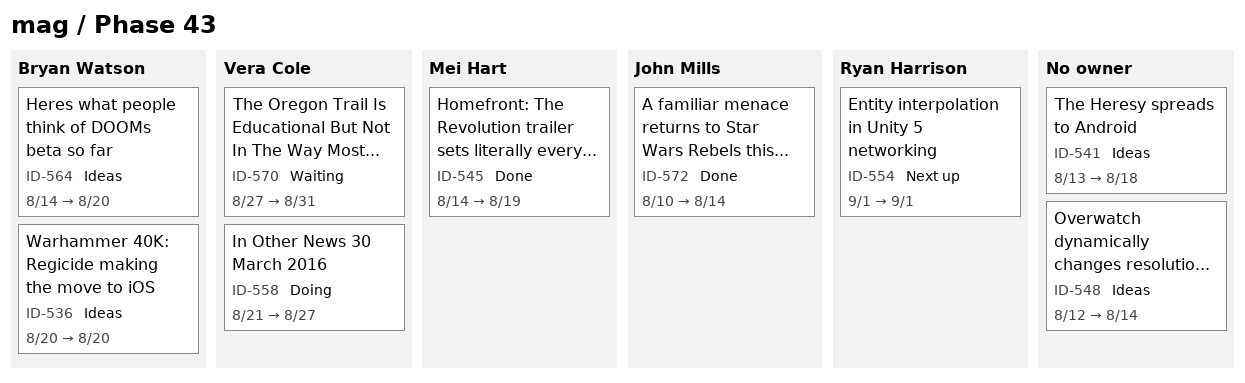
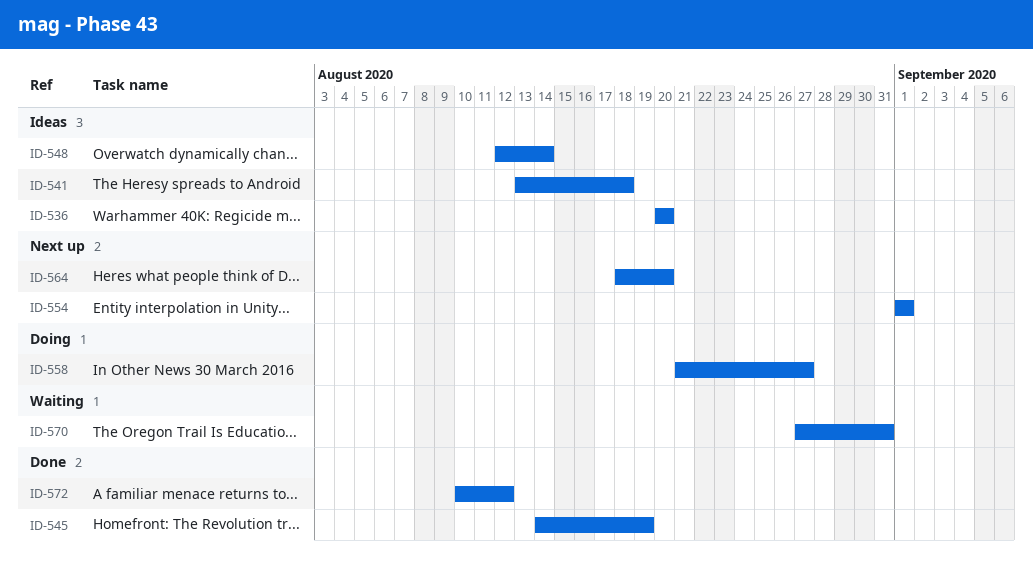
ID-564, status: Ideas -> Next up
ID-564, start: Aug 14 -> Aug 18
ID-572, due: Aug 14 -> Aug 12

